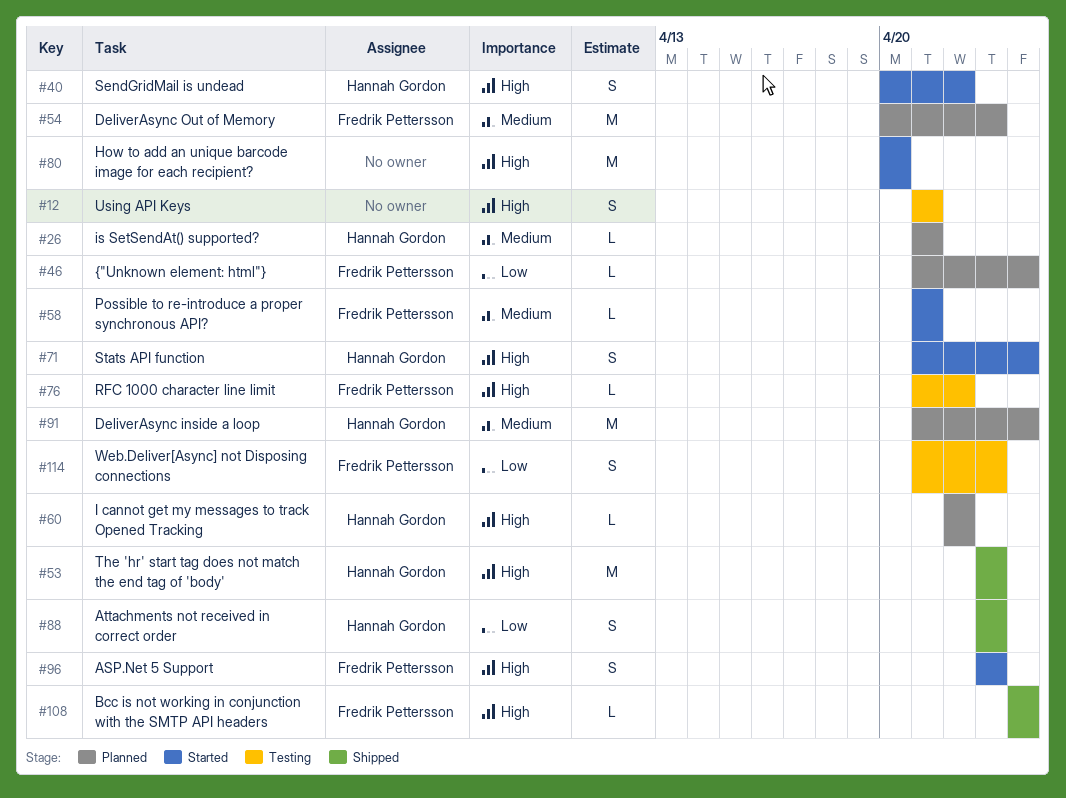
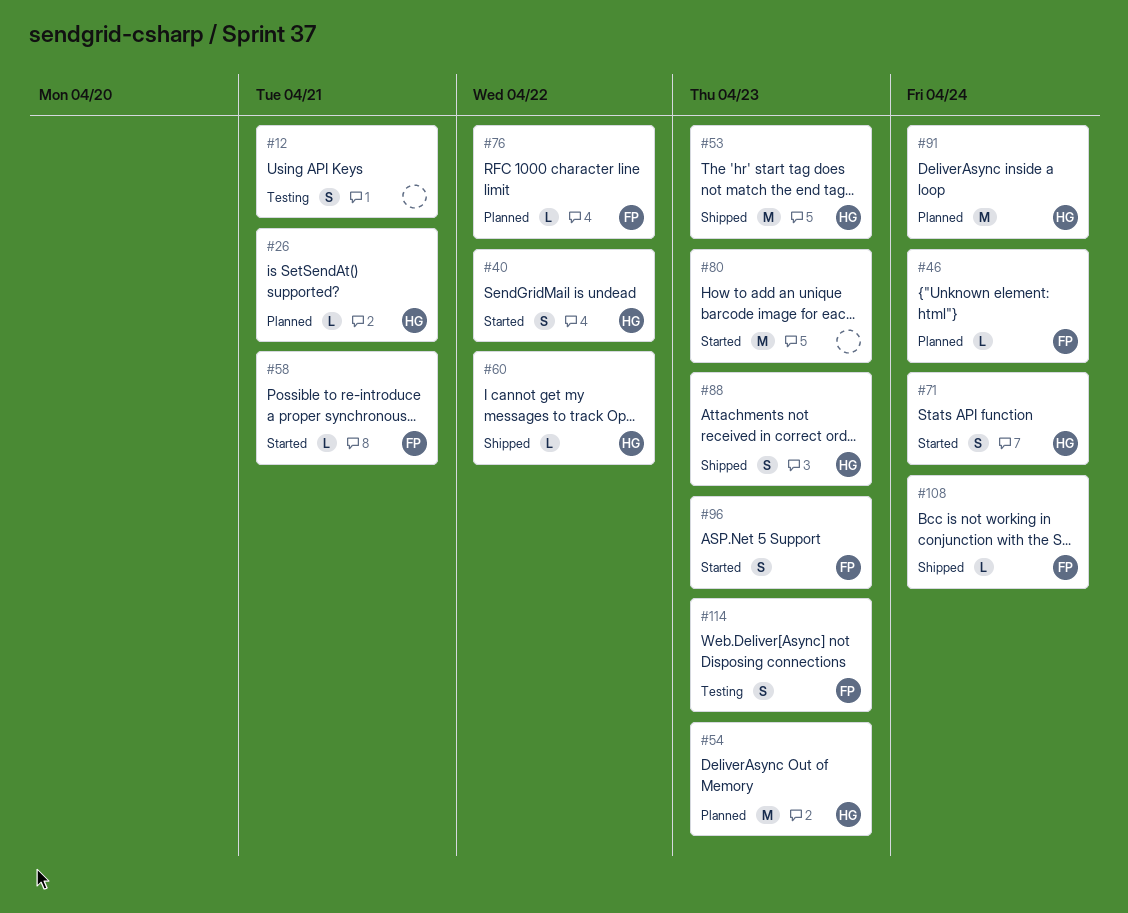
#54, owner: Fredrik Pettersson -> Hannah Gordon
#60, status: Planned -> Shipped
#76, status: Testing -> Planned
#80, due: Apr 20 -> Apr 23

